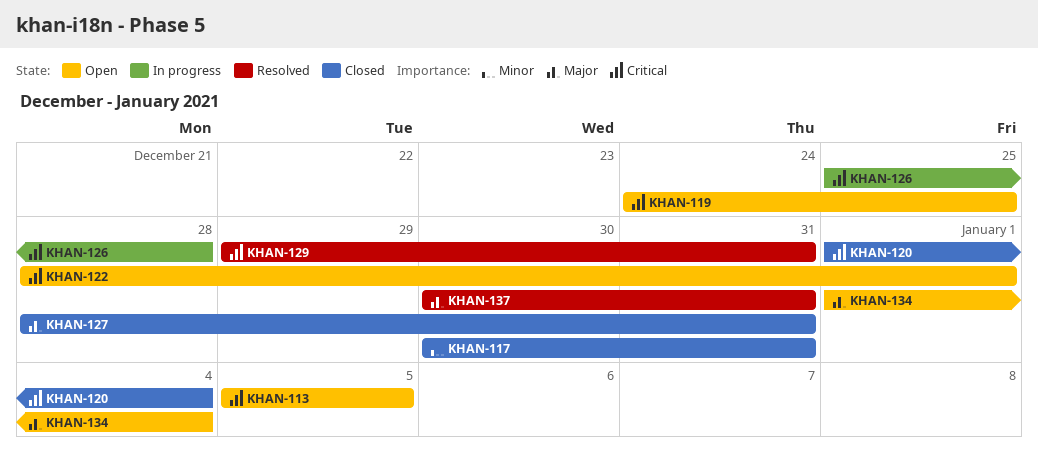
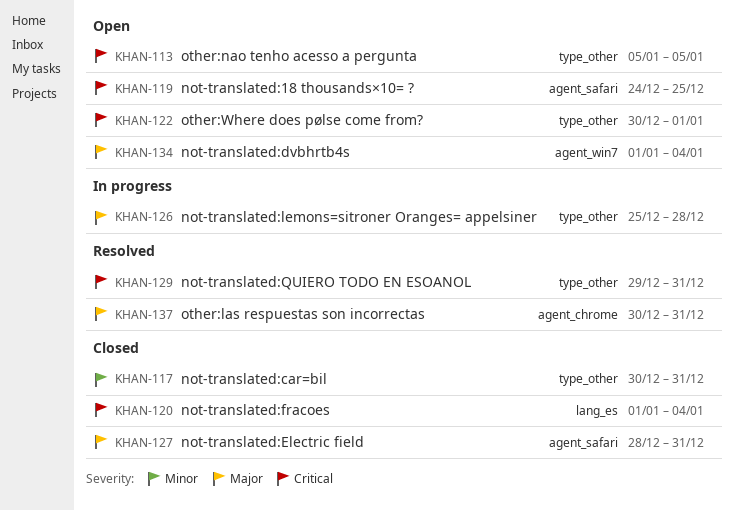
KHAN-122, start: Dec 28 -> Dec 30
KHAN-126, priority: Critical -> Major

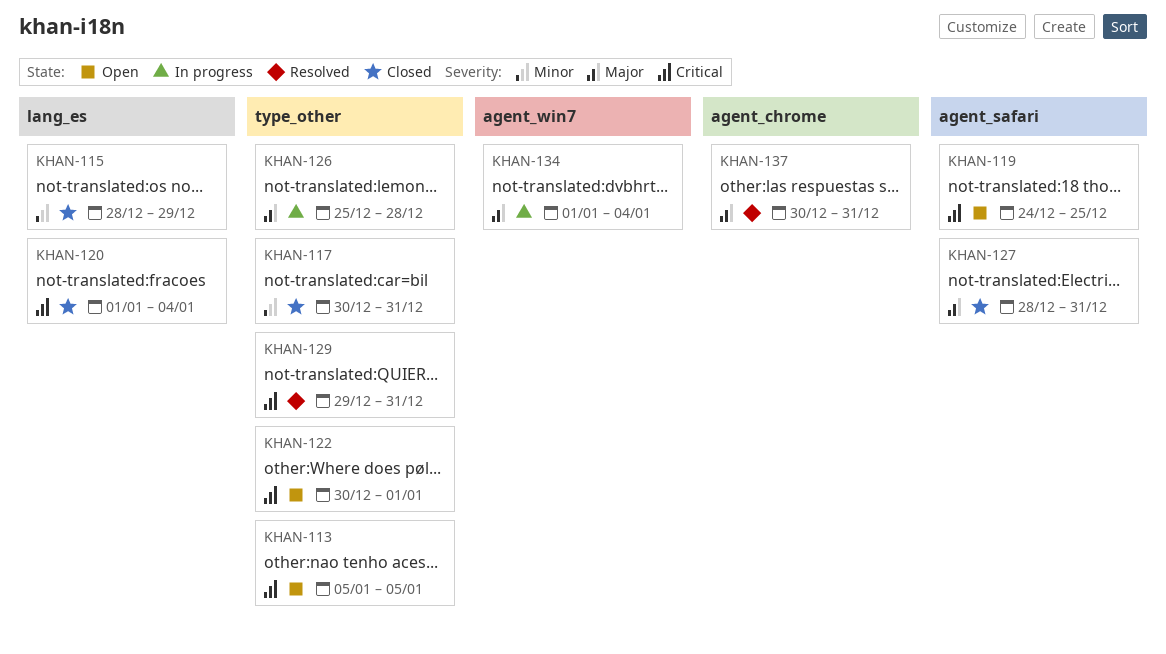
KHAN-115: none -> present
KHAN-134, status: Open -> In progress

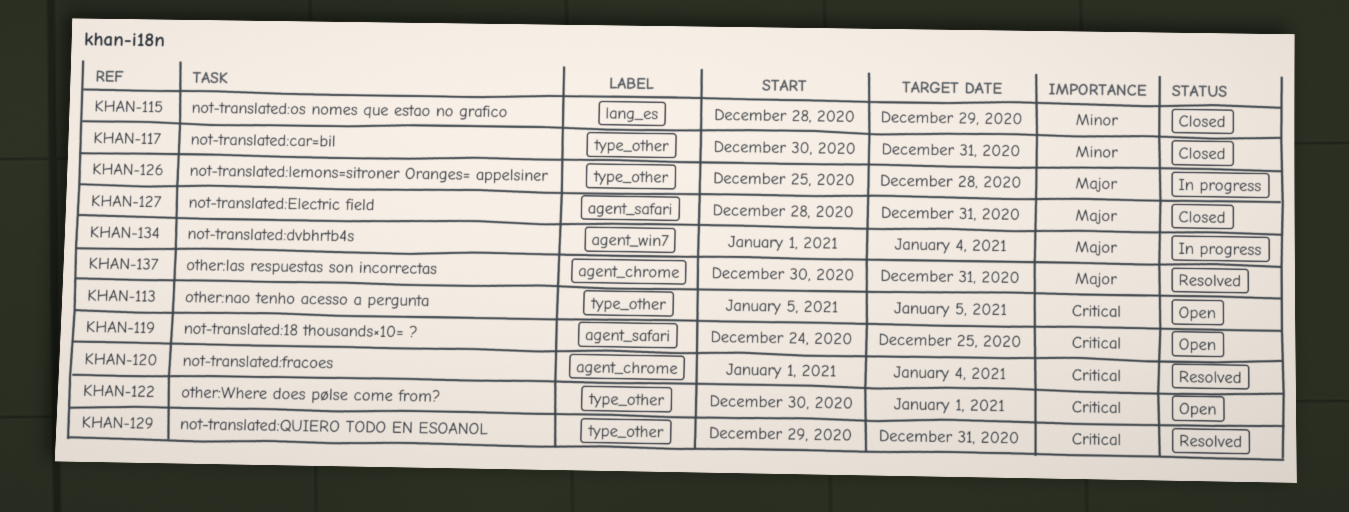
KHAN-120, status: Closed -> Resolved
KHAN-120, label: lang_es -> agent_chrome

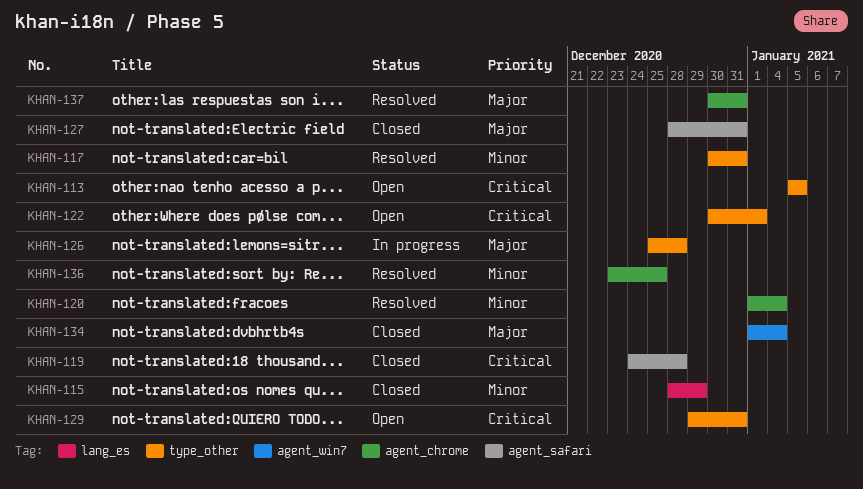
KHAN-117, status: Closed -> Resolved
KHAN-119, status: Open -> Closed
KHAN-119, due: Dec 25 -> Dec 28
KHAN-120, priority: Critical -> Minor
KHAN-129, status: Resolved -> Open
KHAN-134, status: In progress -> Closed
KHAN-136: none -> present

